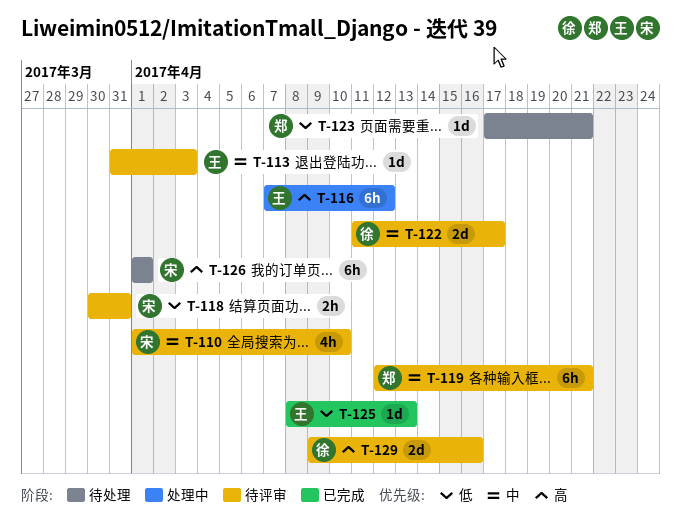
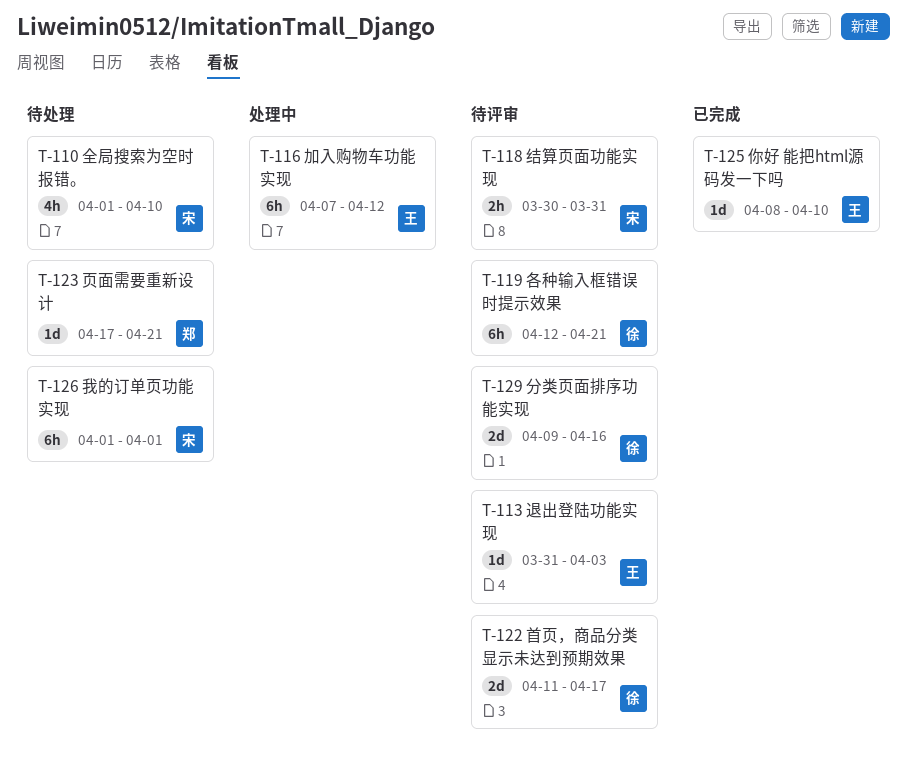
T-110, status: 待评审 -> 待处理
T-119, owner: 郑 -> 徐
T-125, due: Apr 13 -> Apr 10

